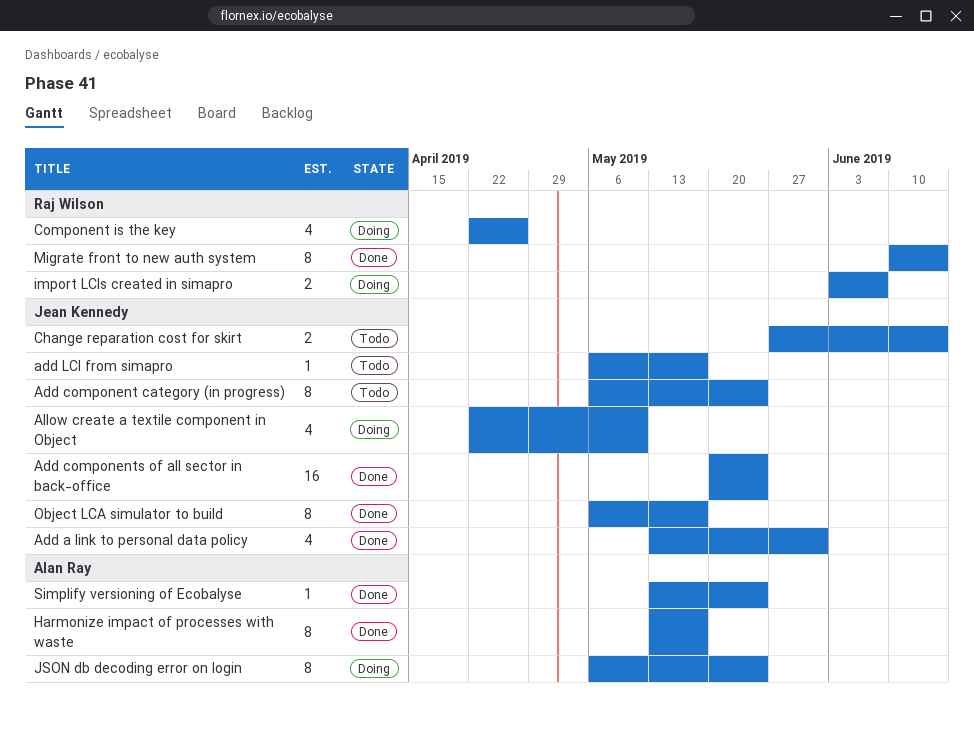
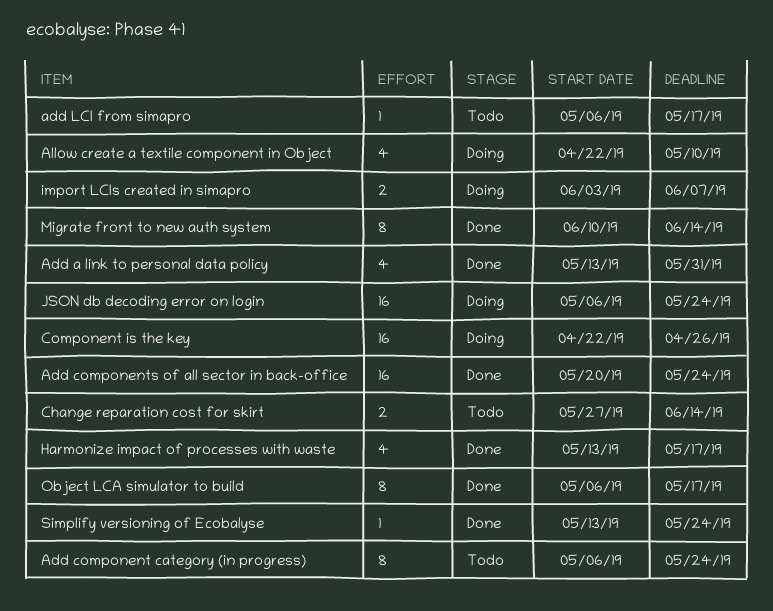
Component is the key, estimate: 4 -> 16
Harmonize impact of processes with waste, estimate: 8 -> 4
JSON db decoding error on login, estimate: 8 -> 16

